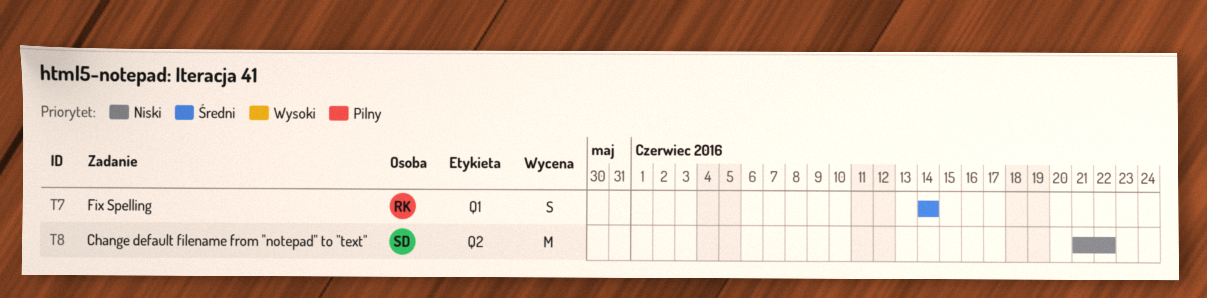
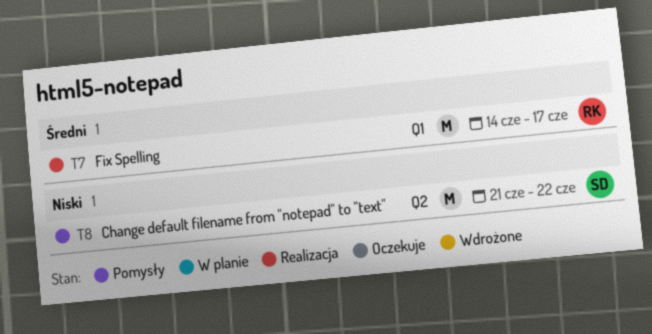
T7, estimate: S -> M
T7, due: Jun 14 -> Jun 17

